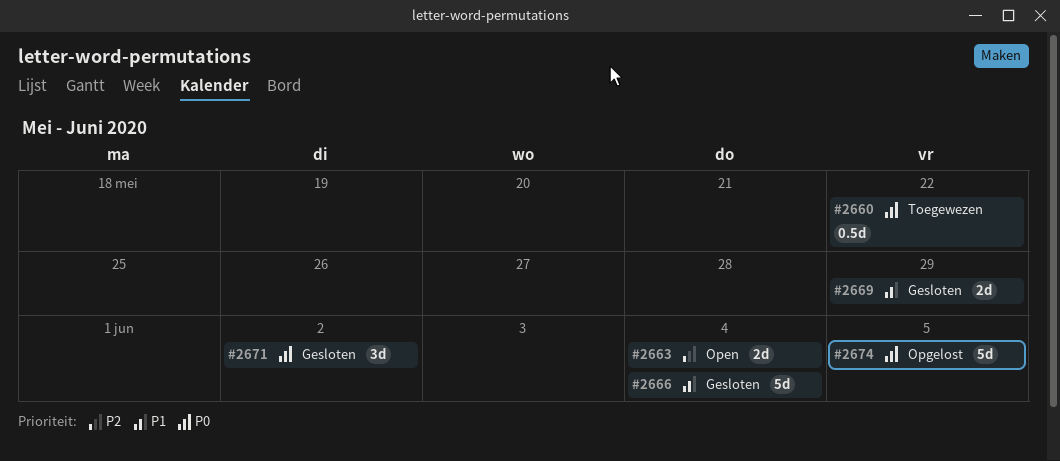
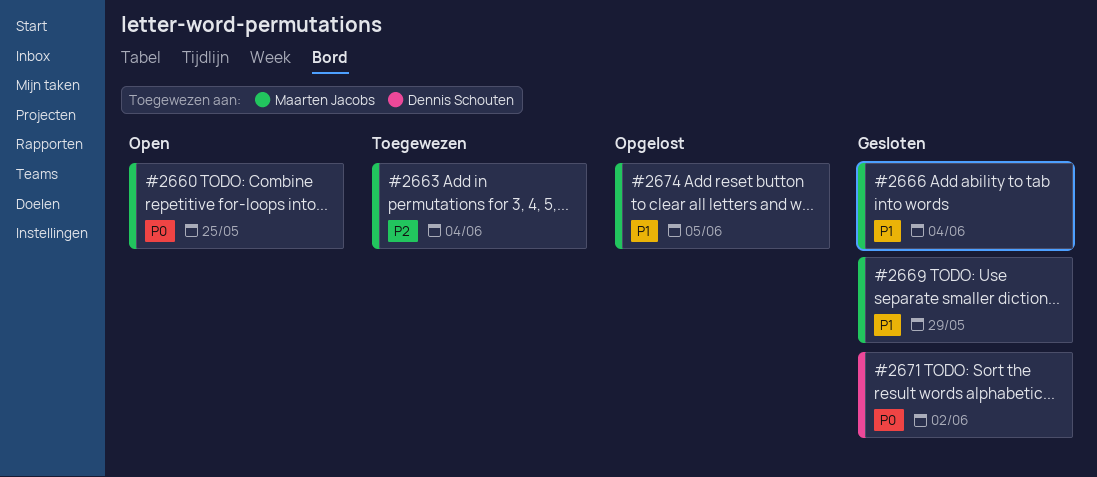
#2660, status: Toegewezen -> Open
#2660, due: May 22 -> May 25
#2663, status: Open -> Toegewezen
#2674, priority: P0 -> P1

